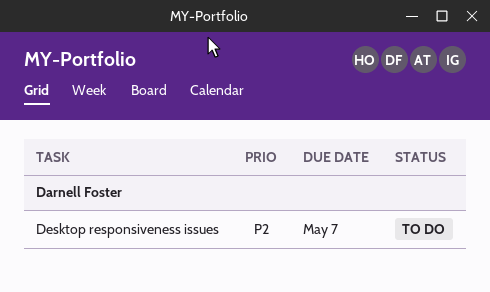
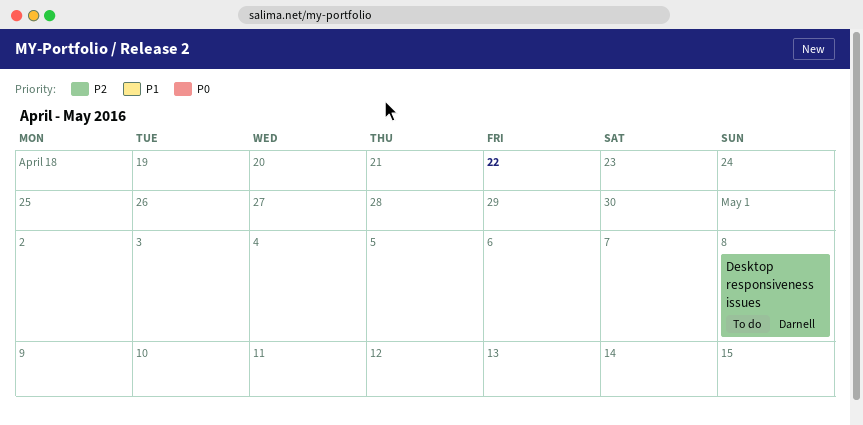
Desktop responsiveness issues, due: May 7 -> May 8

